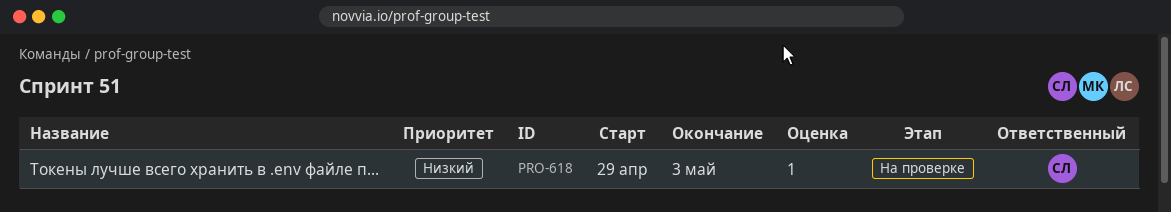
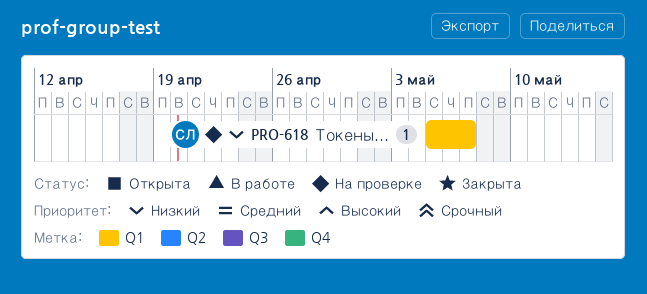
PRO-618, start: Apr 29 -> May 5
PRO-618, due: May 3 -> May 7

